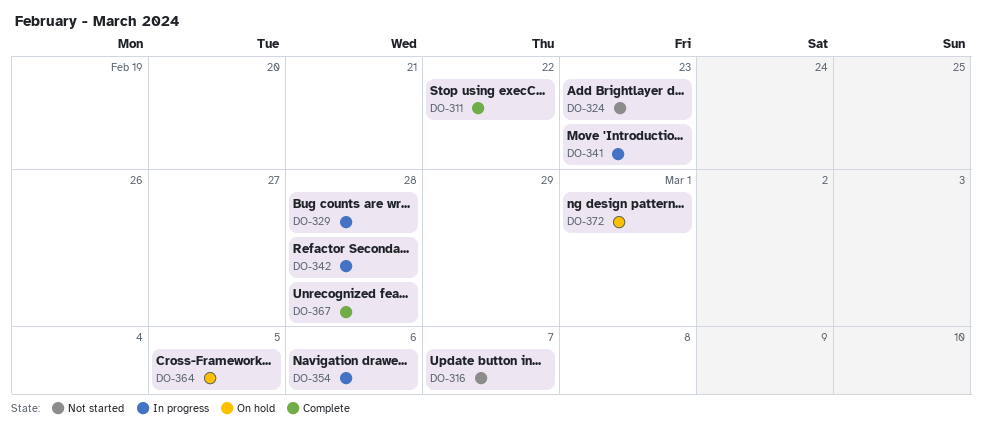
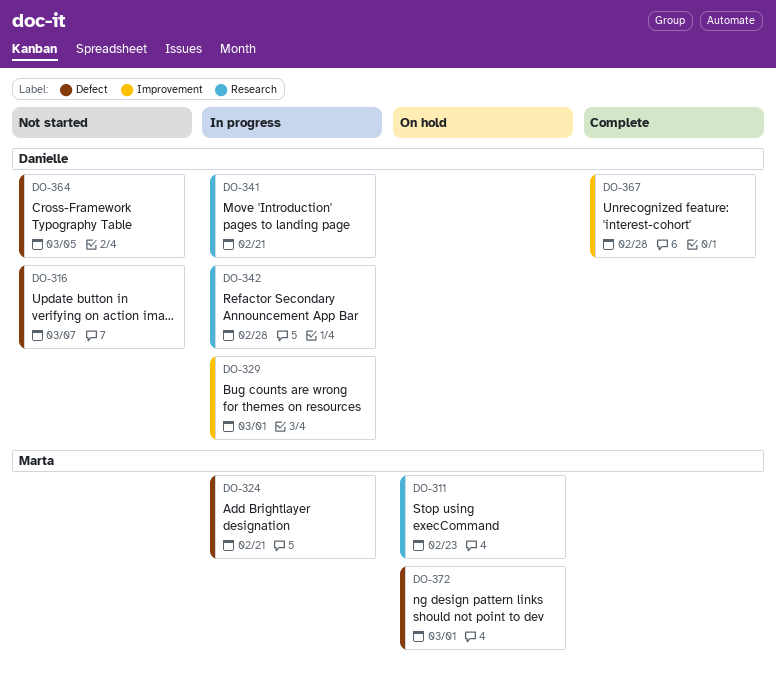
DO-311, status: Complete -> On hold
DO-311, due: Feb 22 -> Feb 23
DO-324, status: Not started -> In progress
DO-324, due: Feb 23 -> Feb 21
DO-329, due: Feb 28 -> Mar 1
DO-341, due: Feb 23 -> Feb 21
DO-354: present -> none
DO-364, status: On hold -> Not started

